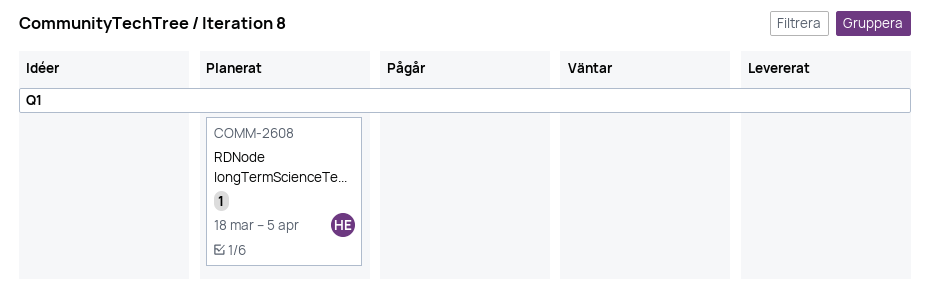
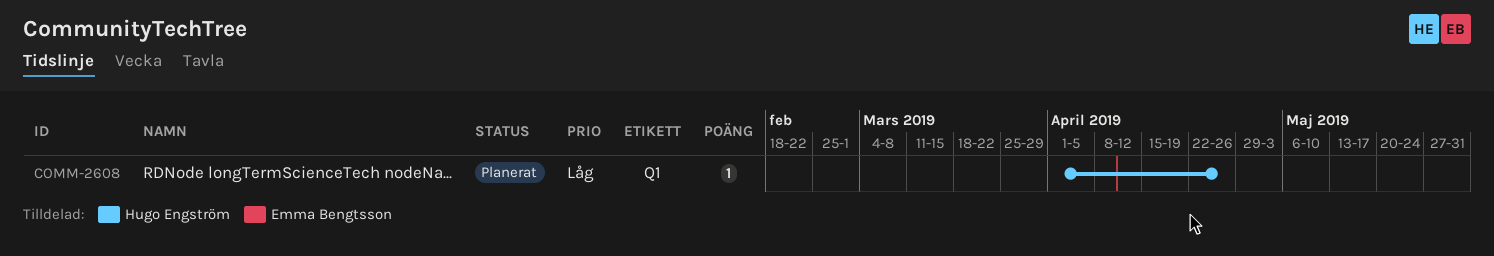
COMM-2608, start: Mar 18 -> Apr 1
COMM-2608, due: Apr 5 -> Apr 26

